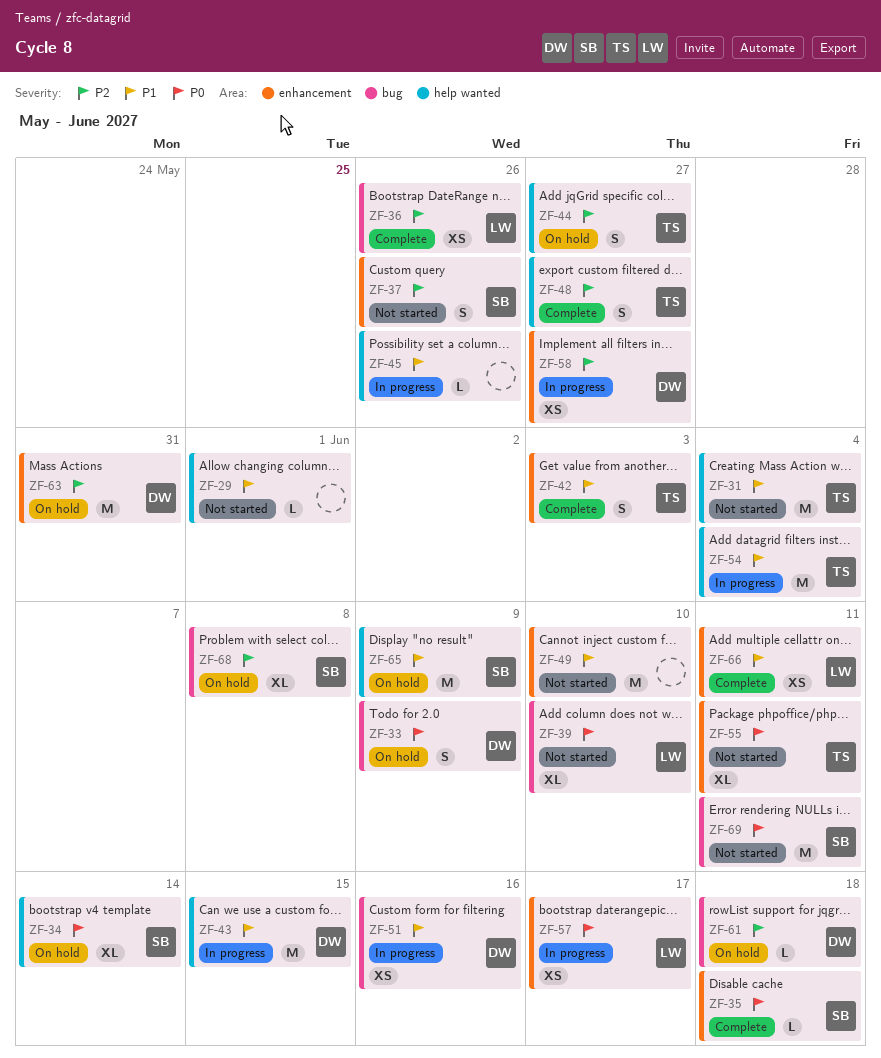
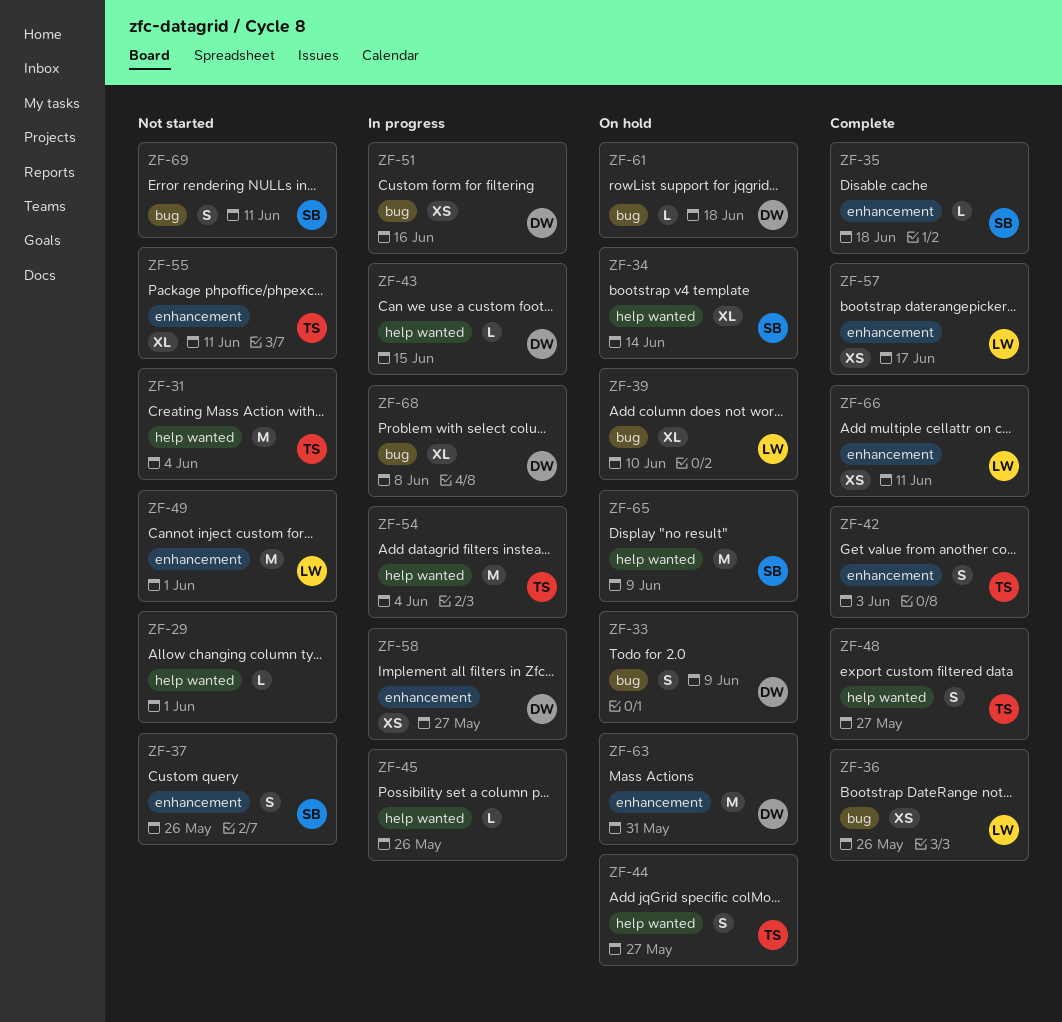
ZF-39, status: Not started -> On hold
ZF-43, estimate: M -> L
ZF-49, owner: none -> LW
ZF-49, due: Jun 10 -> Jun 1
ZF-57, status: In progress -> Complete
ZF-68, status: On hold -> In progress
ZF-68, owner: SB -> DW
ZF-69, estimate: M -> S

